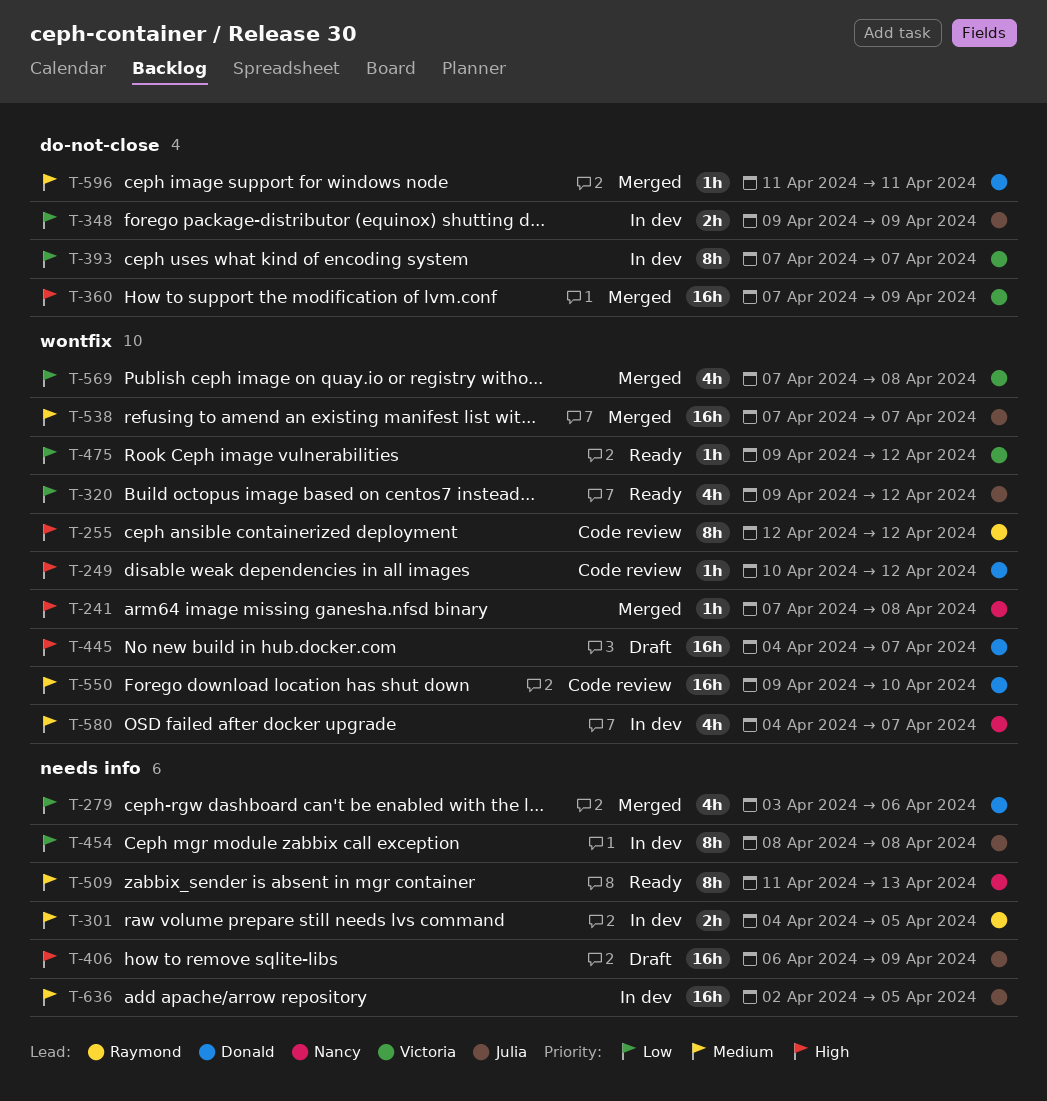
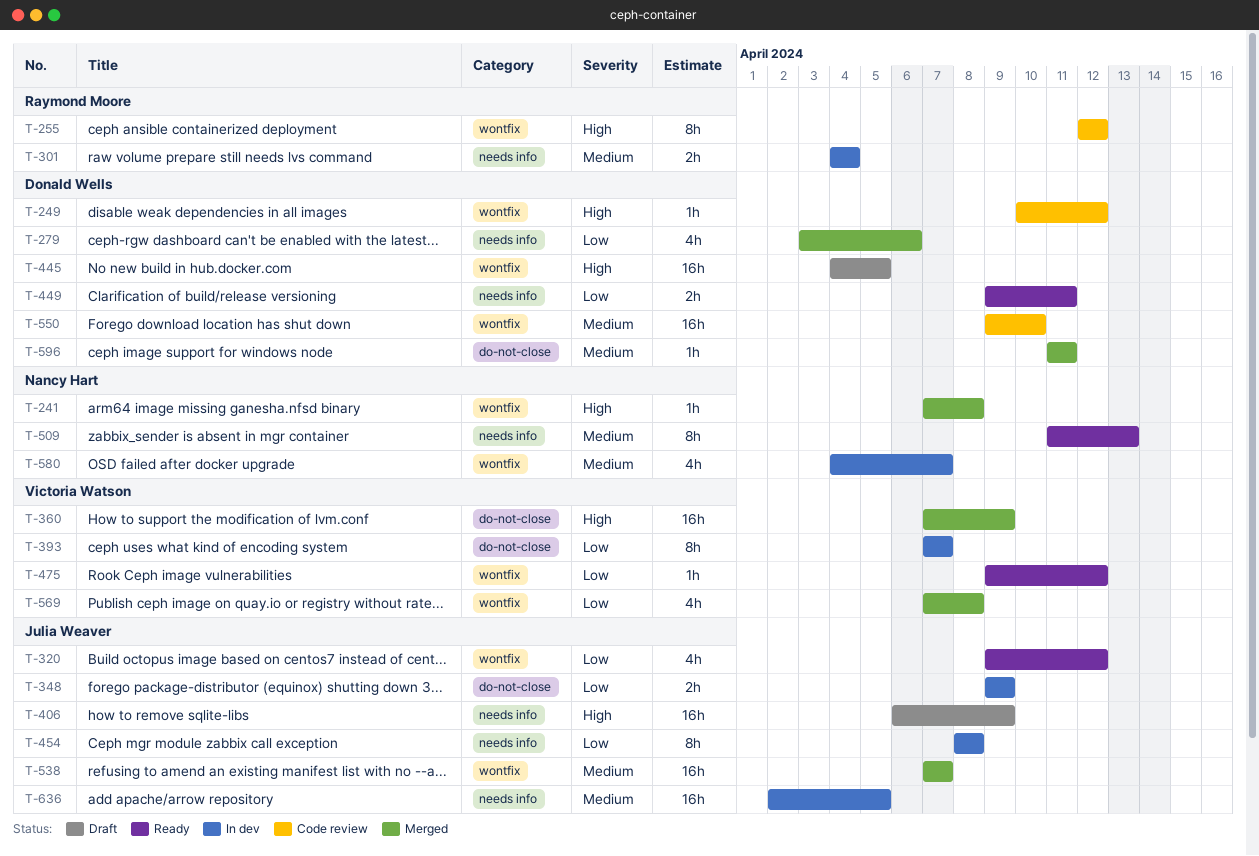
T-301, due: Apr 5 -> Apr 4
T-445, due: Apr 7 -> Apr 5
T-449: none -> present

